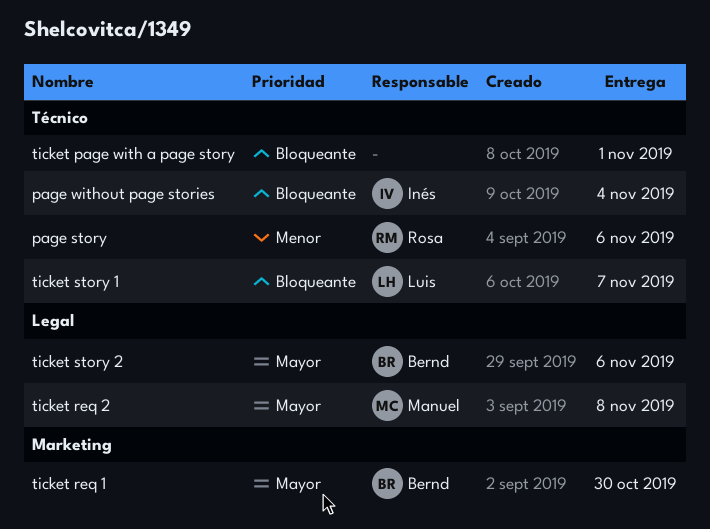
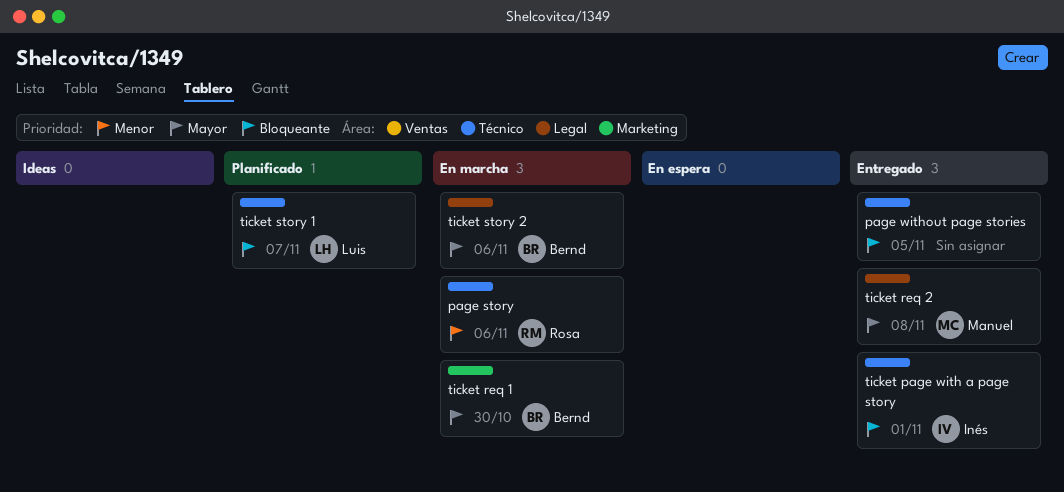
page without page stories, owner: Inés -> none
page without page stories, due: Nov 4 -> Nov 5
ticket page with a page story, owner: none -> Inés

